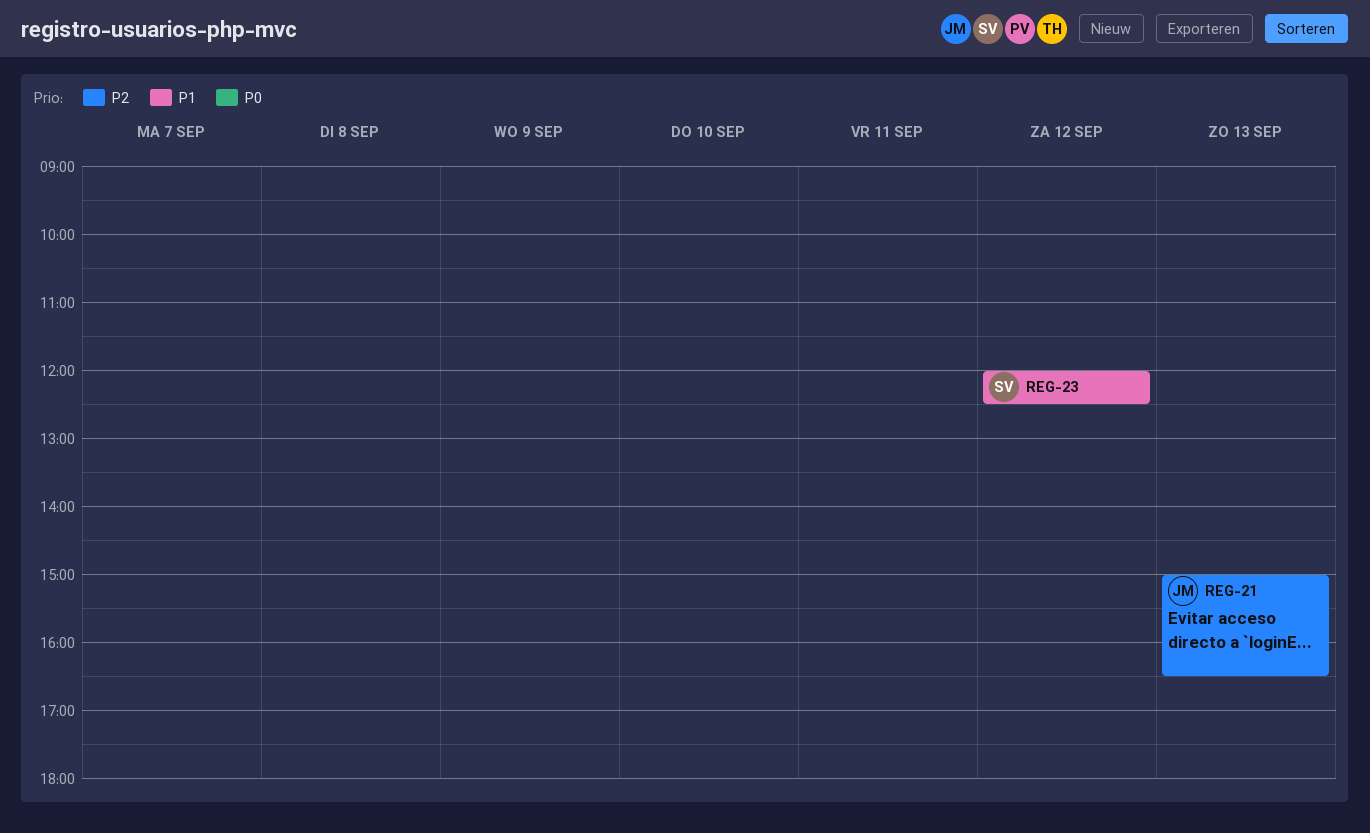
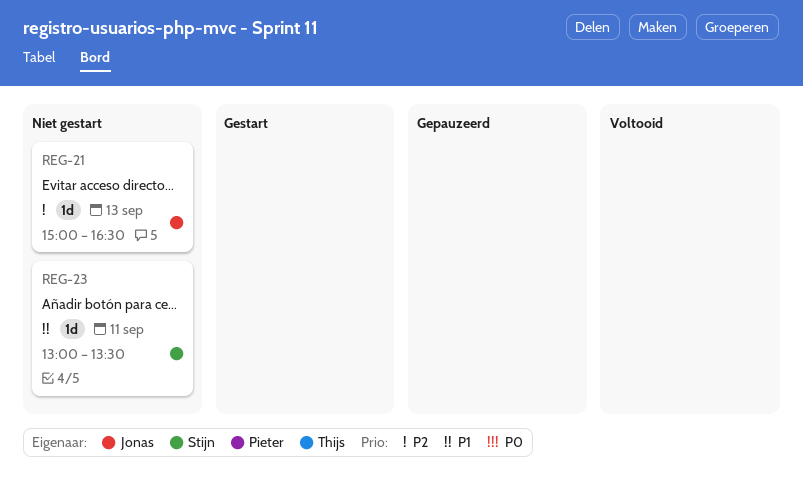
REG-23, day: Sep 12 -> Sep 11
REG-23, begins: 12:00 -> 13:00
REG-23, ends: 12:30 -> 13:30

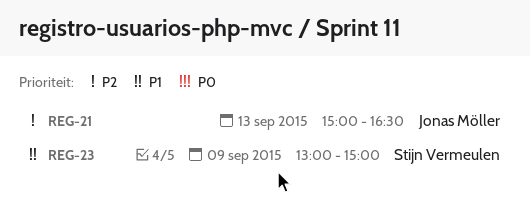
REG-23, day: Sep 11 -> Sep 9
REG-23, ends: 13:30 -> 15:00

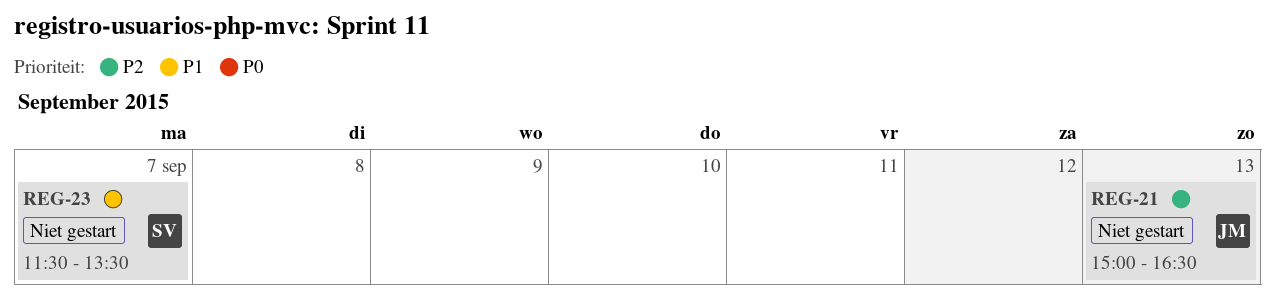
REG-23, day: Sep 9 -> Sep 7
REG-23, begins: 13:00 -> 11:30
REG-23, ends: 15:00 -> 13:30

